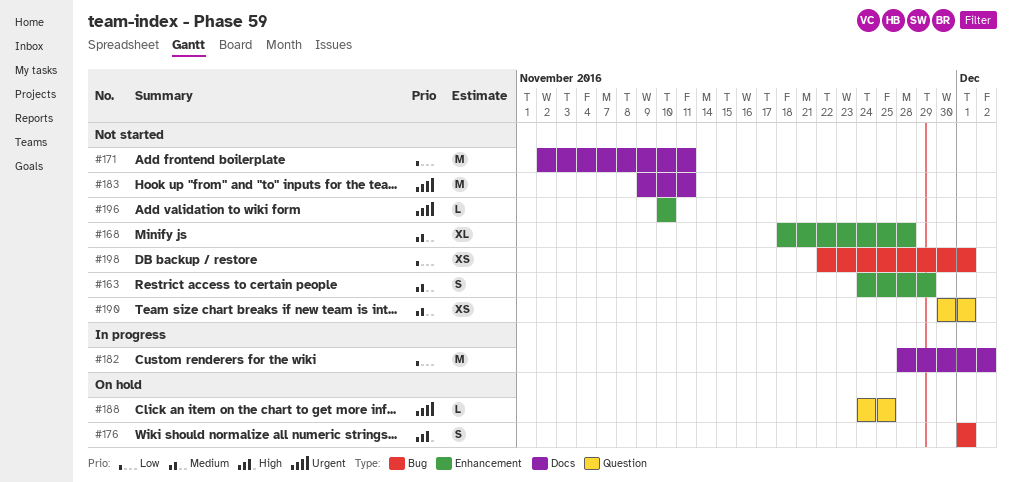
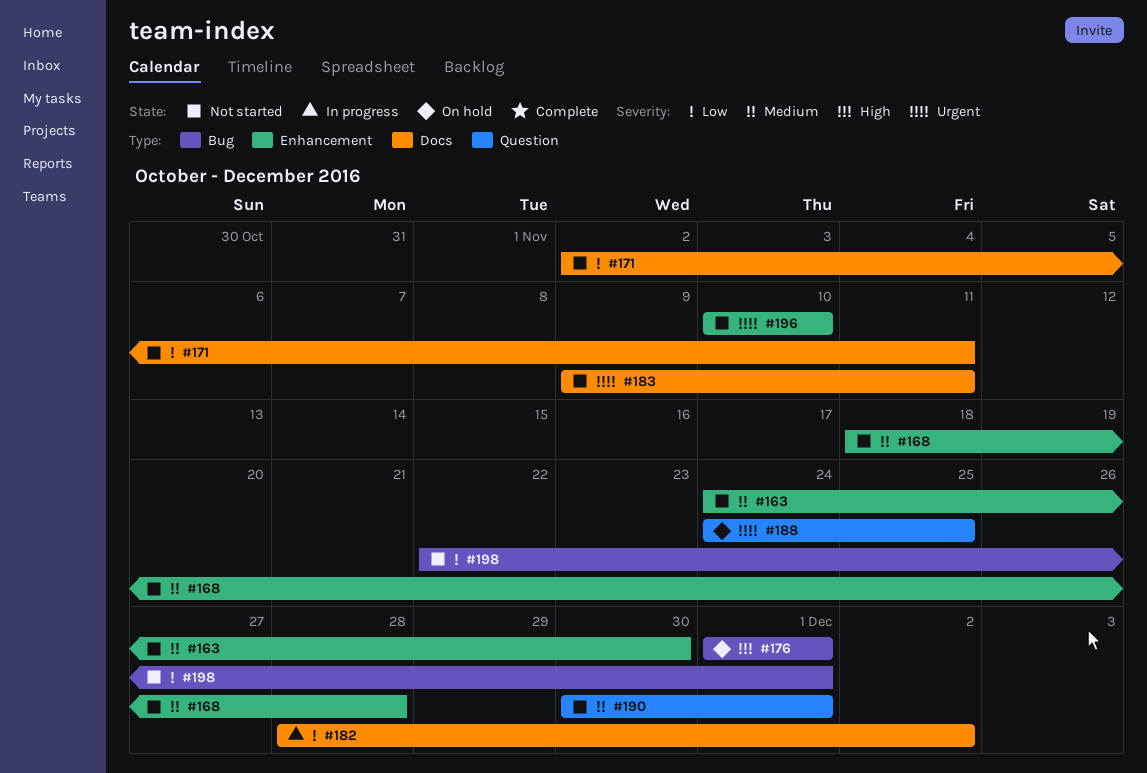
#163, due: Nov 29 -> Nov 30

